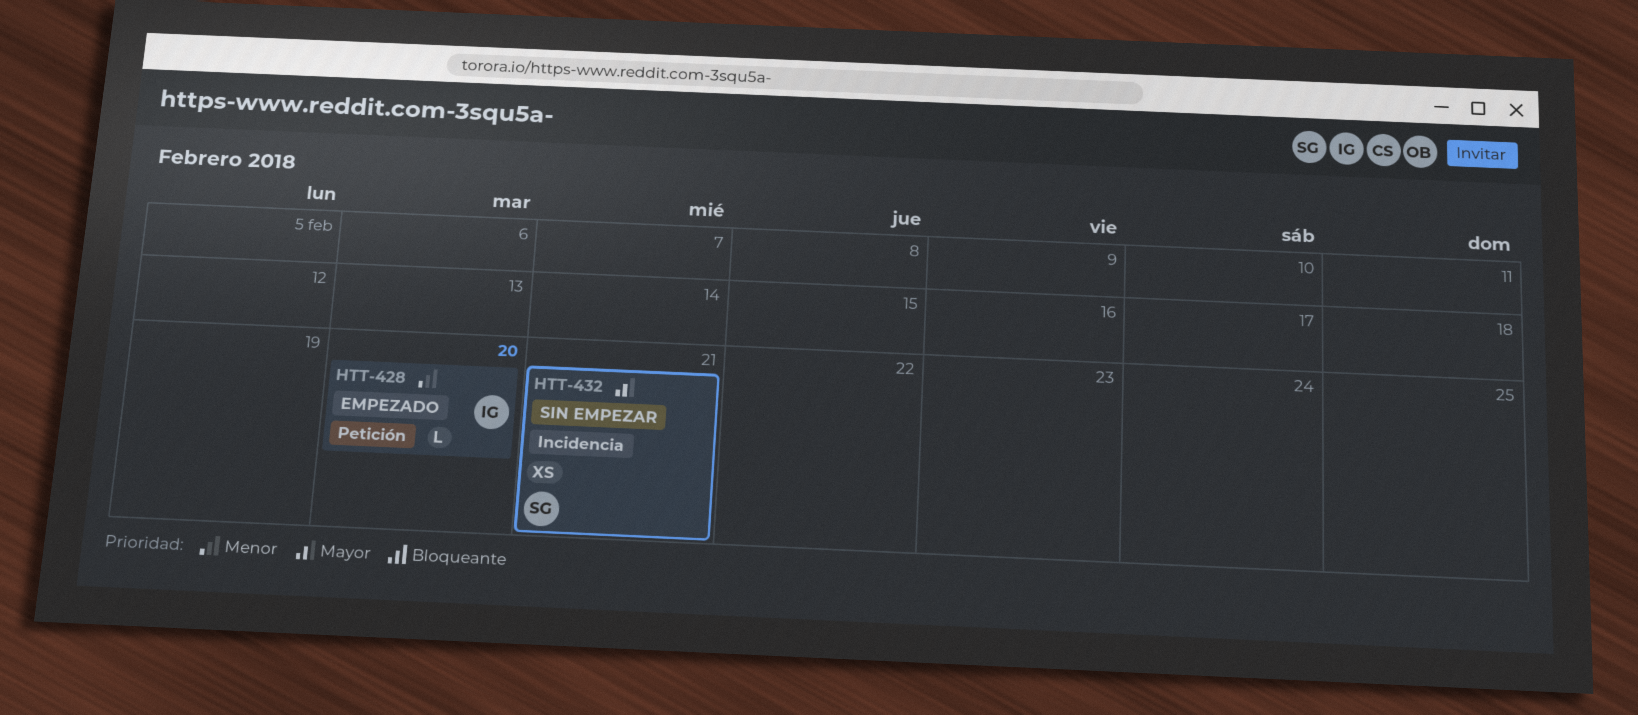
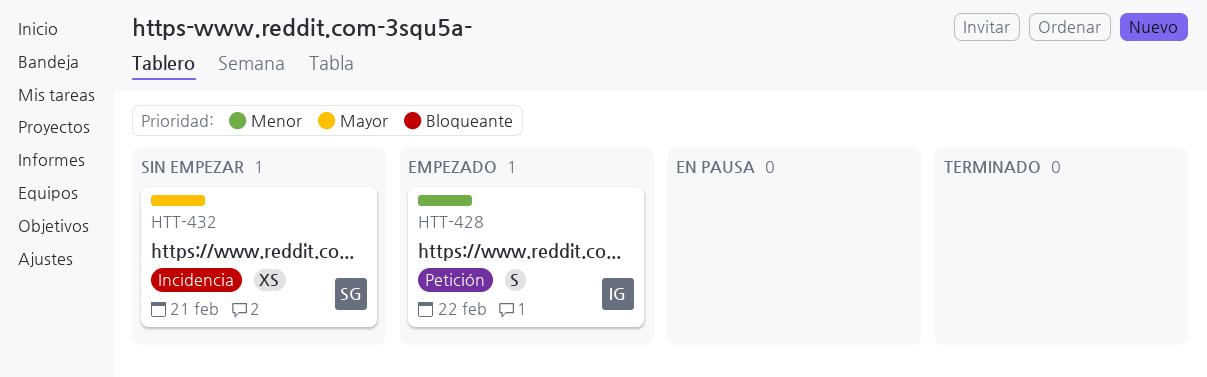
HTT-428, estimate: L -> S
HTT-428, due: Feb 20 -> Feb 22

